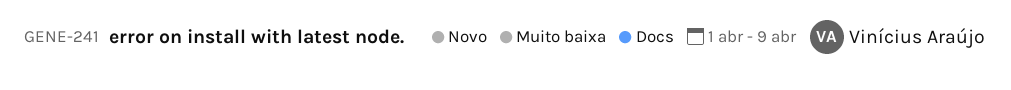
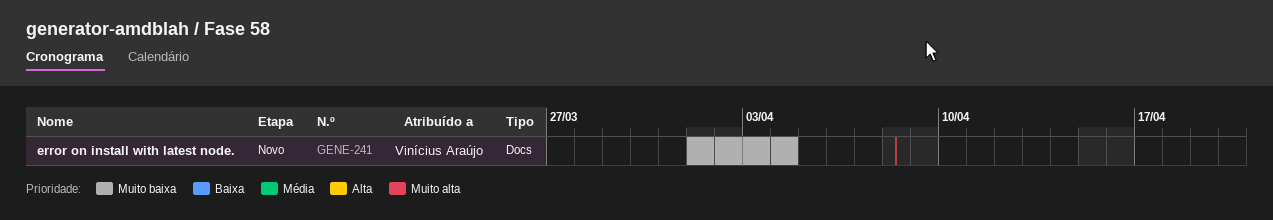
GENE-241, due: Apr 9 -> Apr 4

